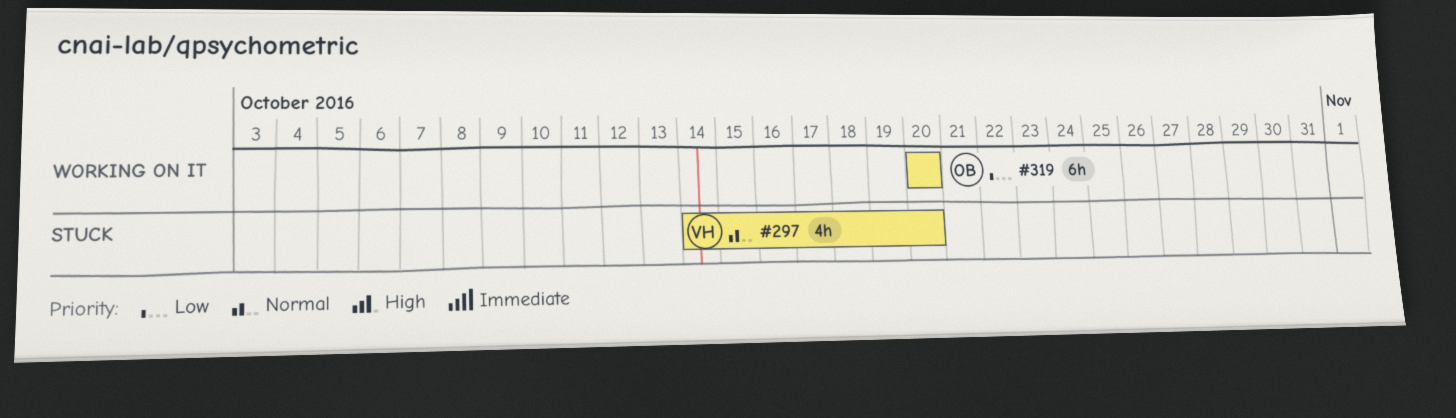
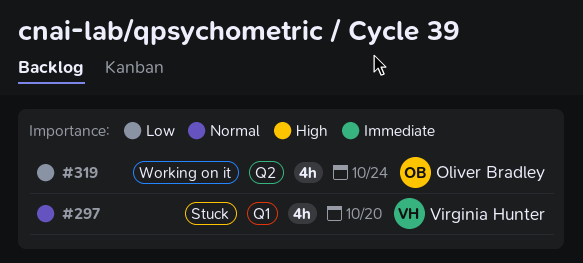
#319, estimate: 6h -> 4h
#319, due: Oct 20 -> Oct 24

